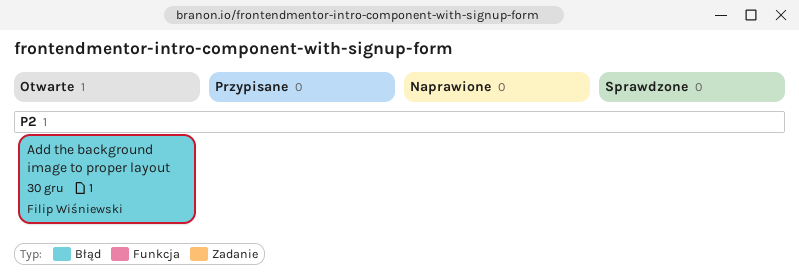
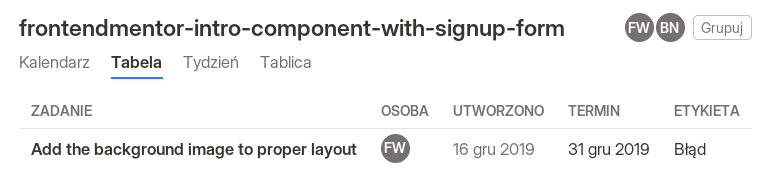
Add the background image to proper layout, due: Dec 30 -> Dec 31

